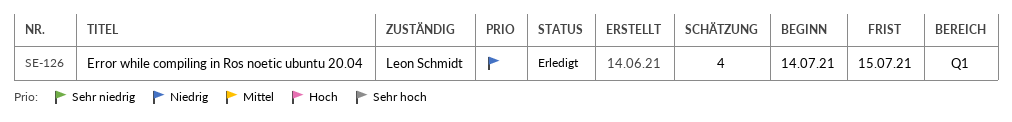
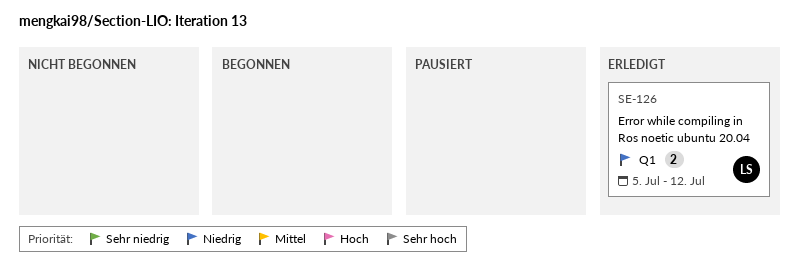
SE-126, estimate: 4 -> 2
SE-126, start: Jul 14 -> Jul 5
SE-126, due: Jul 15 -> Jul 12

